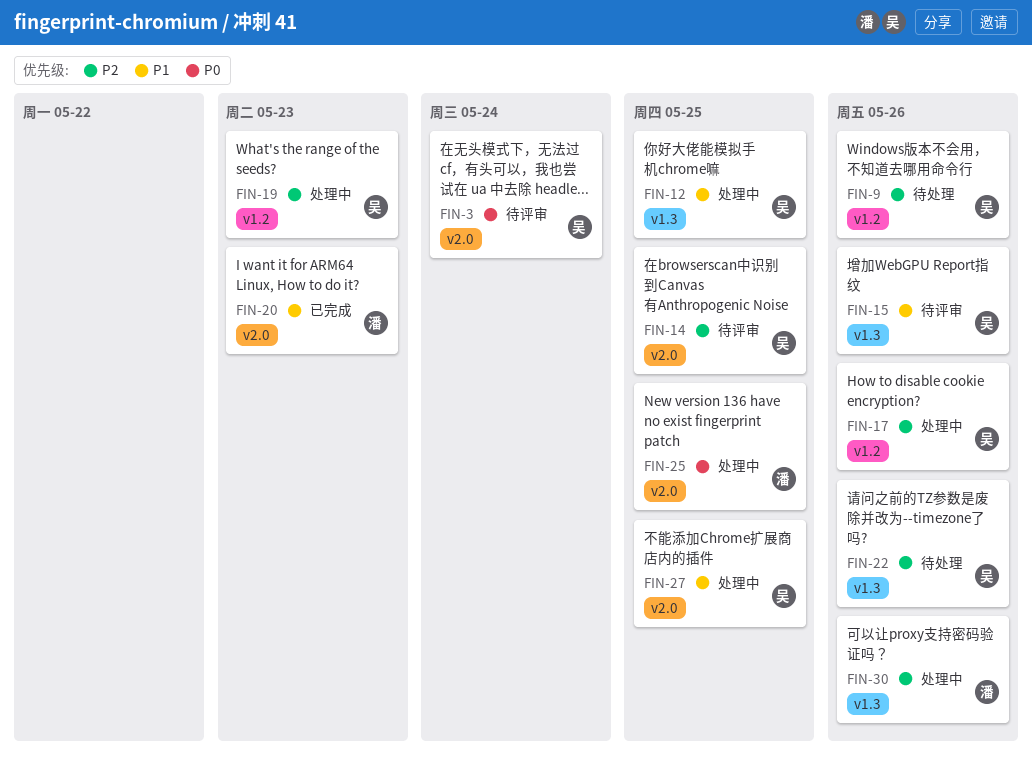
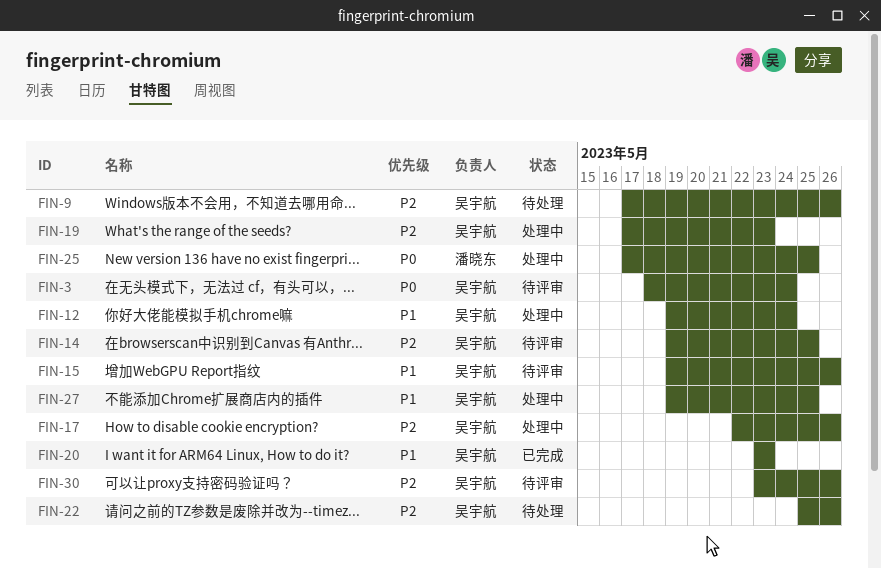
FIN-12, due: May 25 -> May 24
FIN-20, owner: 潘晓东 -> 吴宇航
FIN-30, status: 处理中 -> 待评审
FIN-30, owner: 潘晓东 -> 吴宇航

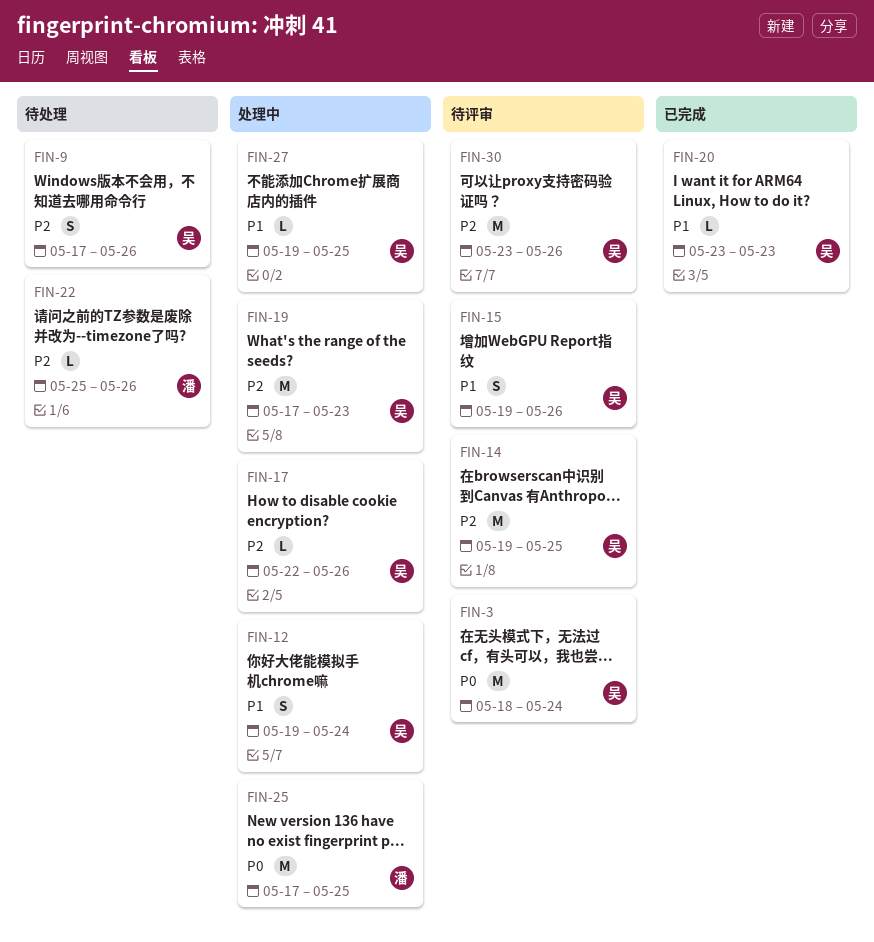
FIN-22, owner: 吴宇航 -> 潘晓东

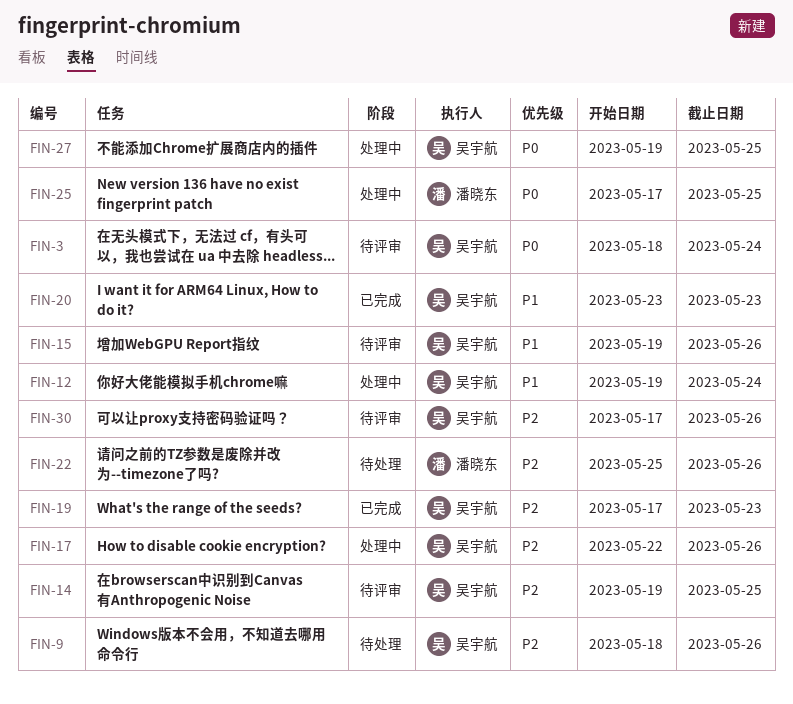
FIN-9, start: May 17 -> May 18
FIN-19, status: 处理中 -> 已完成
FIN-27, priority: P1 -> P0
FIN-30, start: May 23 -> May 17

